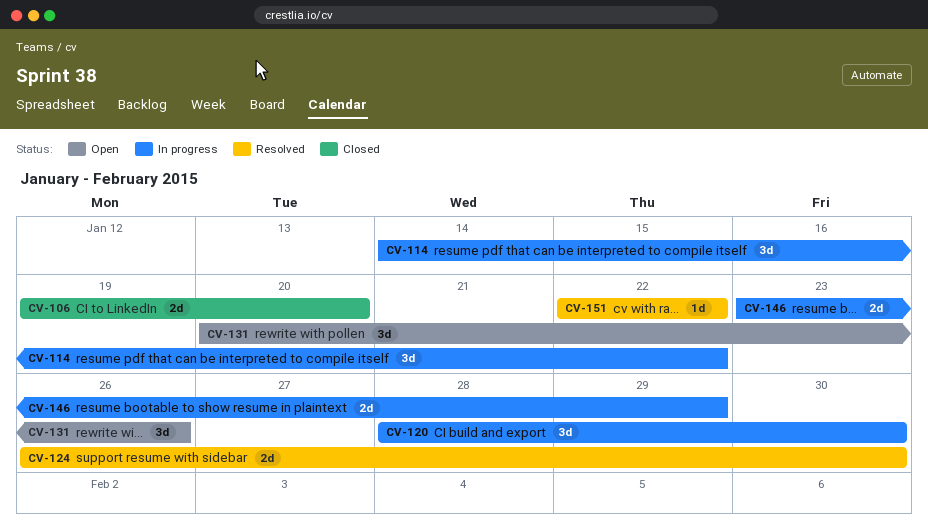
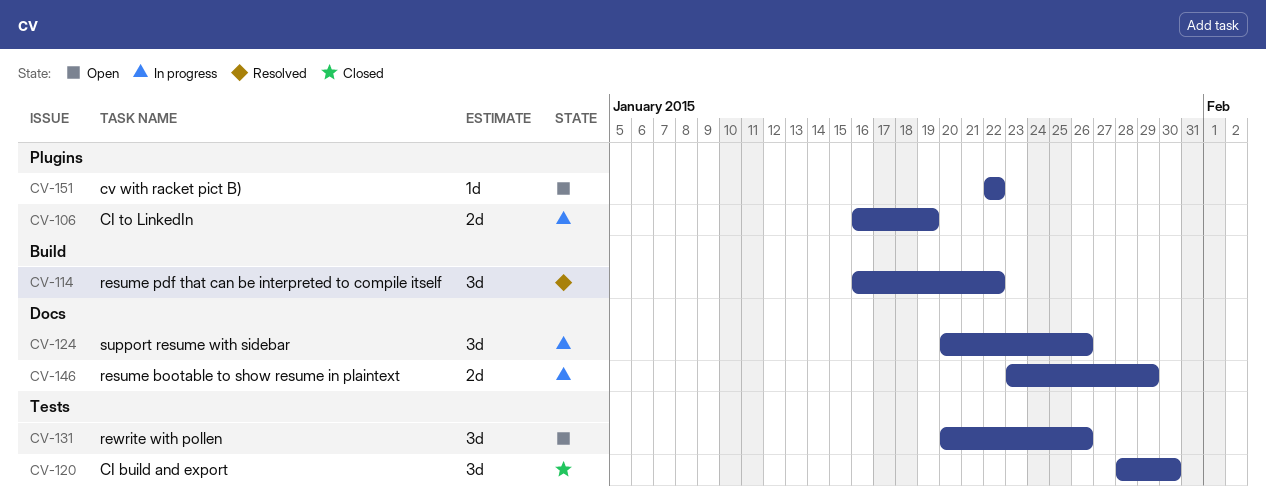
CV-106, status: Closed -> In progress
CV-106, start: Jan 19 -> Jan 16
CV-106, due: Jan 20 -> Jan 19
CV-114, status: In progress -> Resolved
CV-114, start: Jan 14 -> Jan 16
CV-120, status: In progress -> Closed
CV-124, status: Resolved -> In progress
CV-124, estimate: 2d -> 3d
CV-124, start: Jan 26 -> Jan 20
CV-124, due: Jan 30 -> Jan 26
CV-151, status: Resolved -> Open

